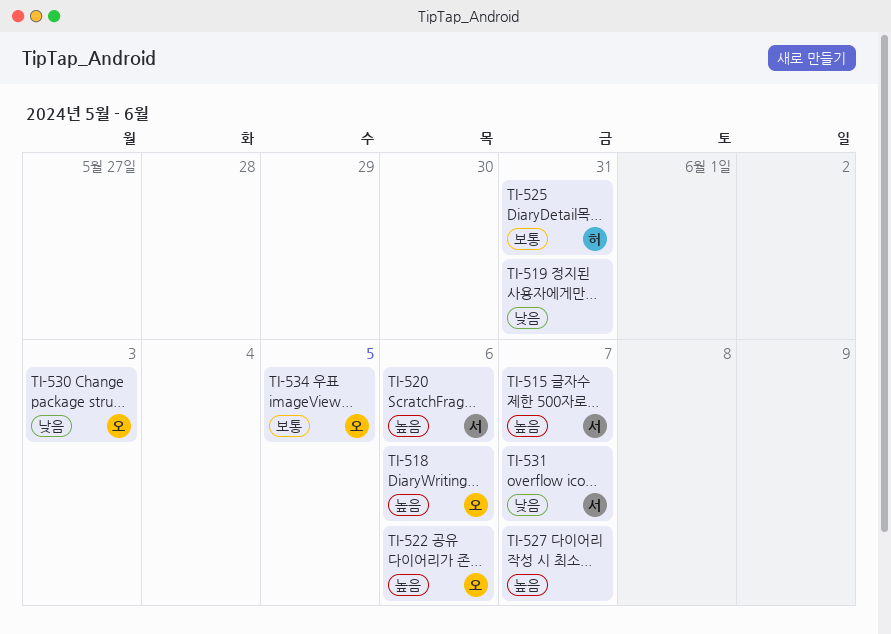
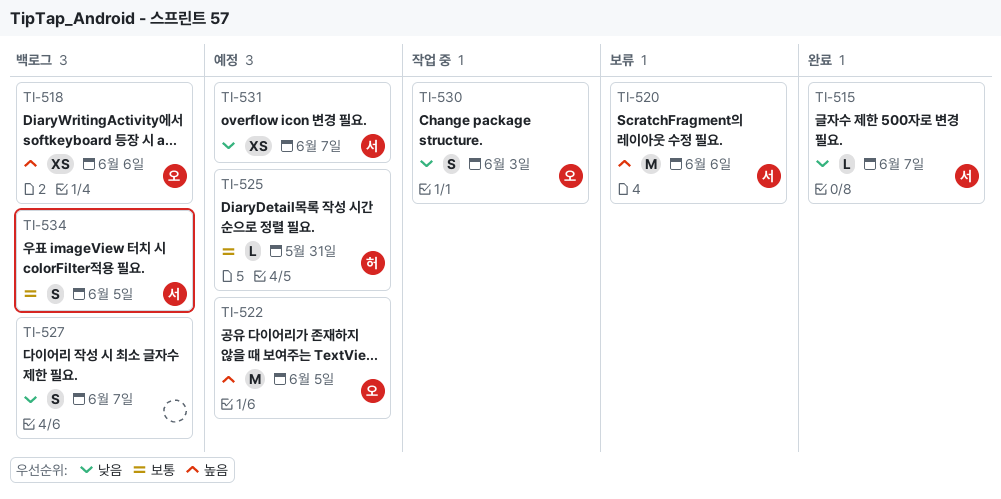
TI-515, priority: 높음 -> 낮음
TI-519: present -> none
TI-522, due: Jun 6 -> Jun 5
TI-527, priority: 높음 -> 낮음
TI-534, owner: 오 -> 서

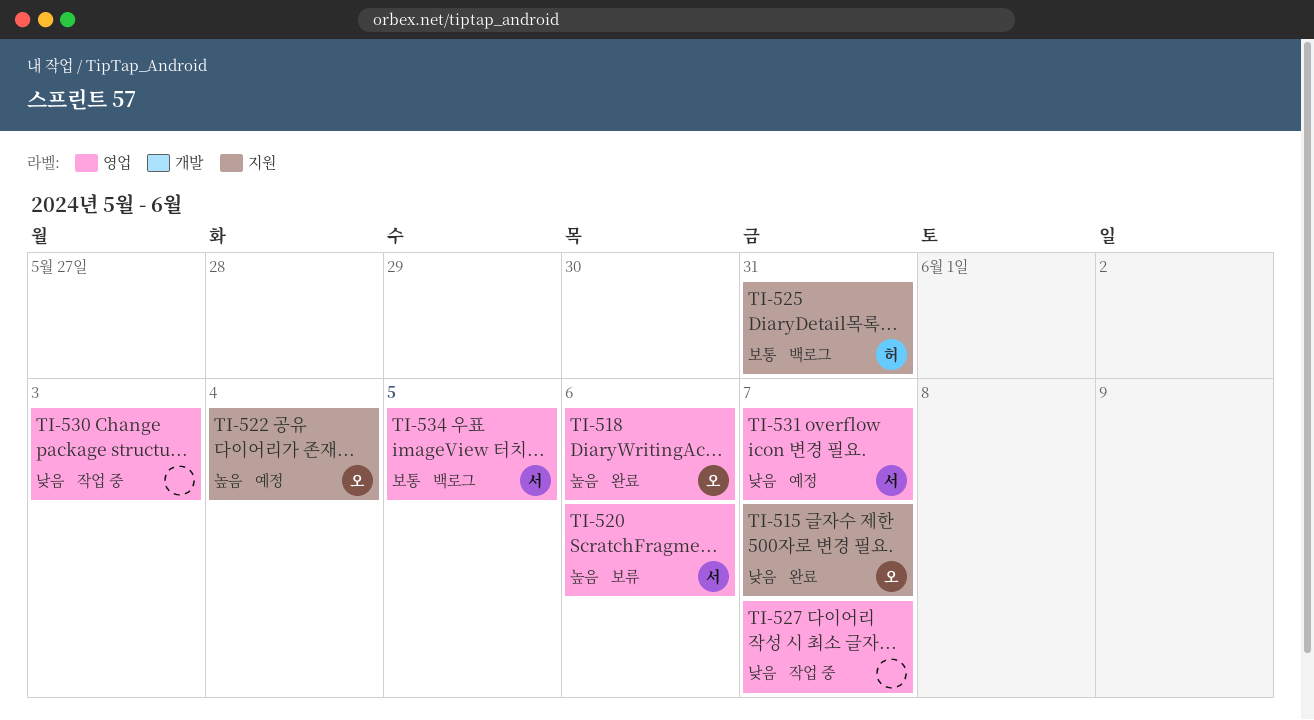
TI-515, owner: 서 -> 오
TI-518, status: 백로그 -> 완료
TI-522, due: Jun 5 -> Jun 4
TI-525, status: 예정 -> 백로그
TI-527, status: 백로그 -> 작업 중
TI-530, owner: 오 -> none

